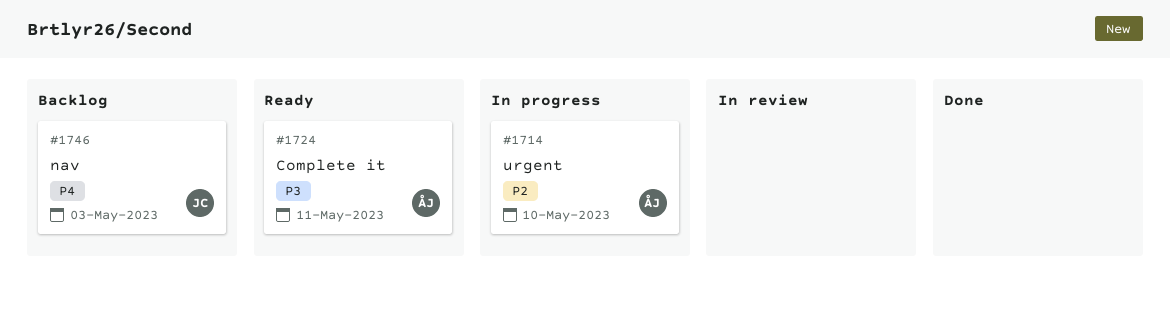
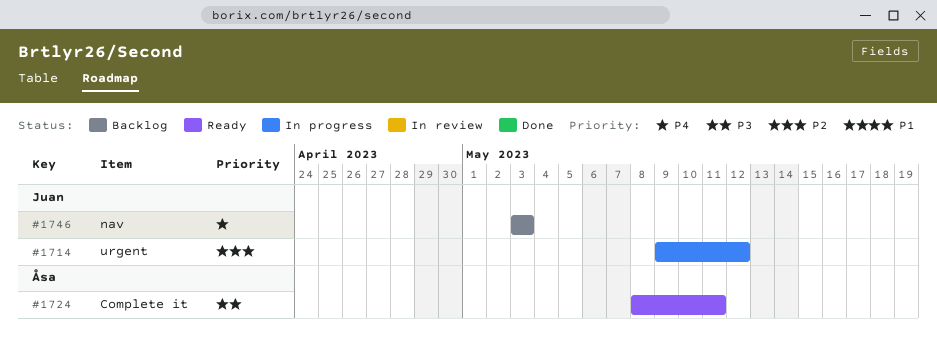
#1714, owner: Åsa -> Juan
#1714, due: May 10 -> May 12

